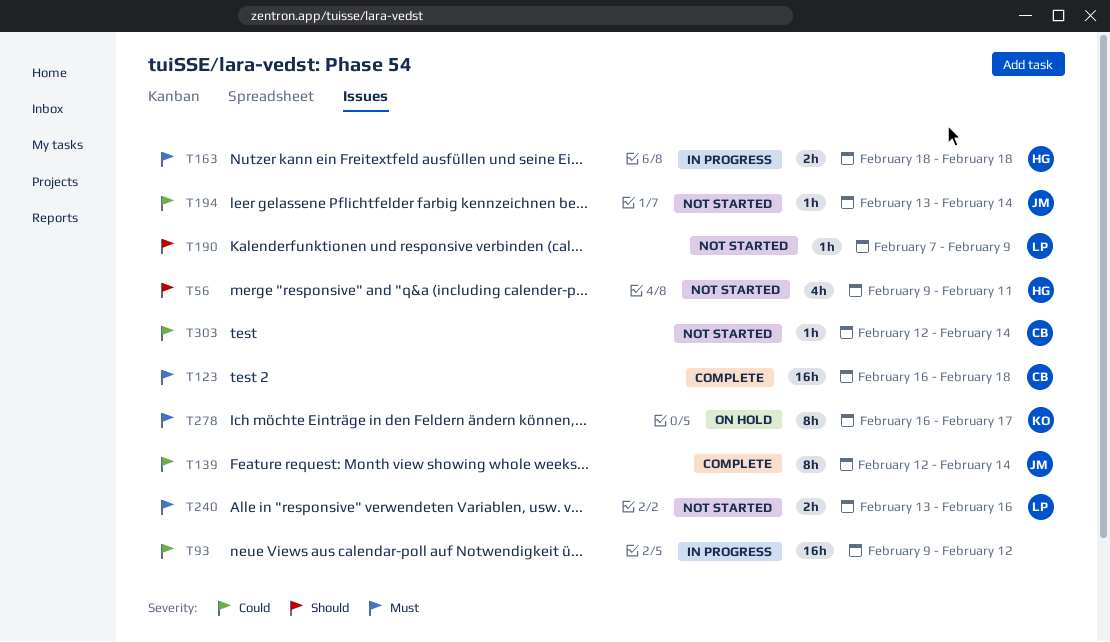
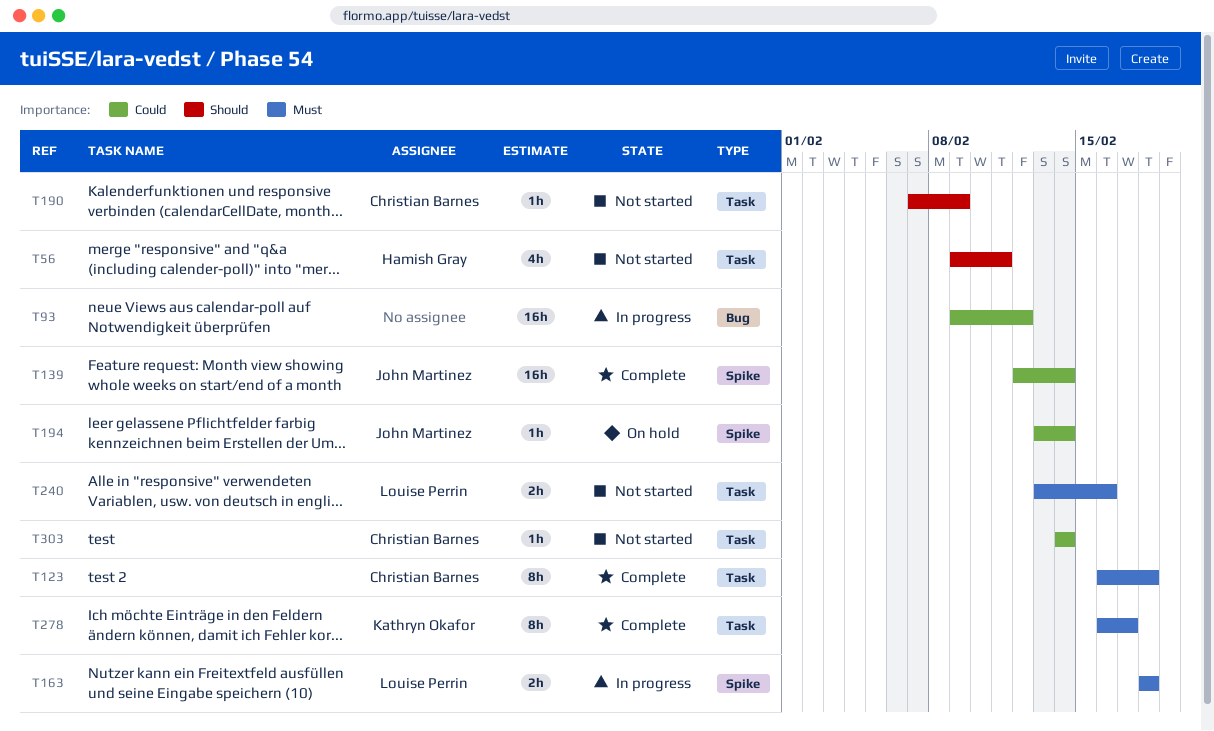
T123, estimate: 16h -> 8h
T139, estimate: 8h -> 16h
T163, owner: Hamish Gray -> Louise Perrin
T190, owner: Louise Perrin -> Christian Barnes
T194, status: Not started -> On hold
T278, status: On hold -> Complete
T303, start: Feb 12 -> Feb 14

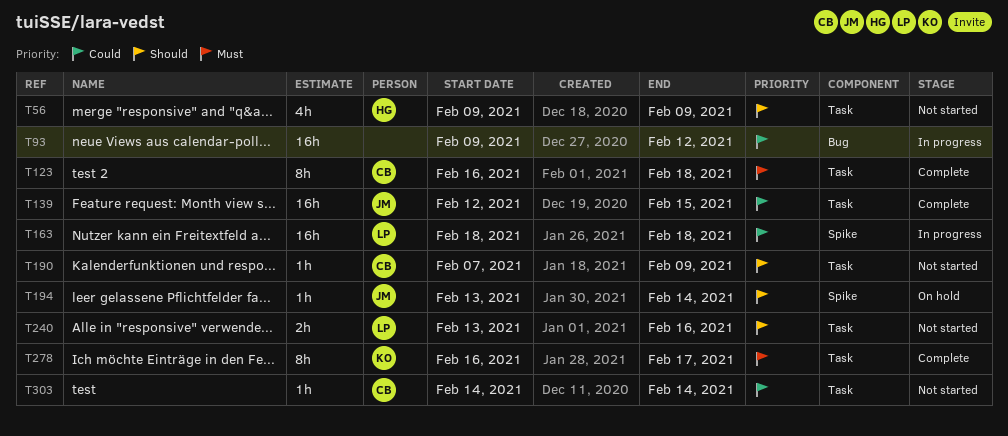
T56, due: Feb 11 -> Feb 9
T139, label: Spike -> Task
T139, due: Feb 14 -> Feb 15
T163, priority: Must -> Could
T163, estimate: 2h -> 16h
T194, priority: Could -> Should
T240, priority: Must -> Should

